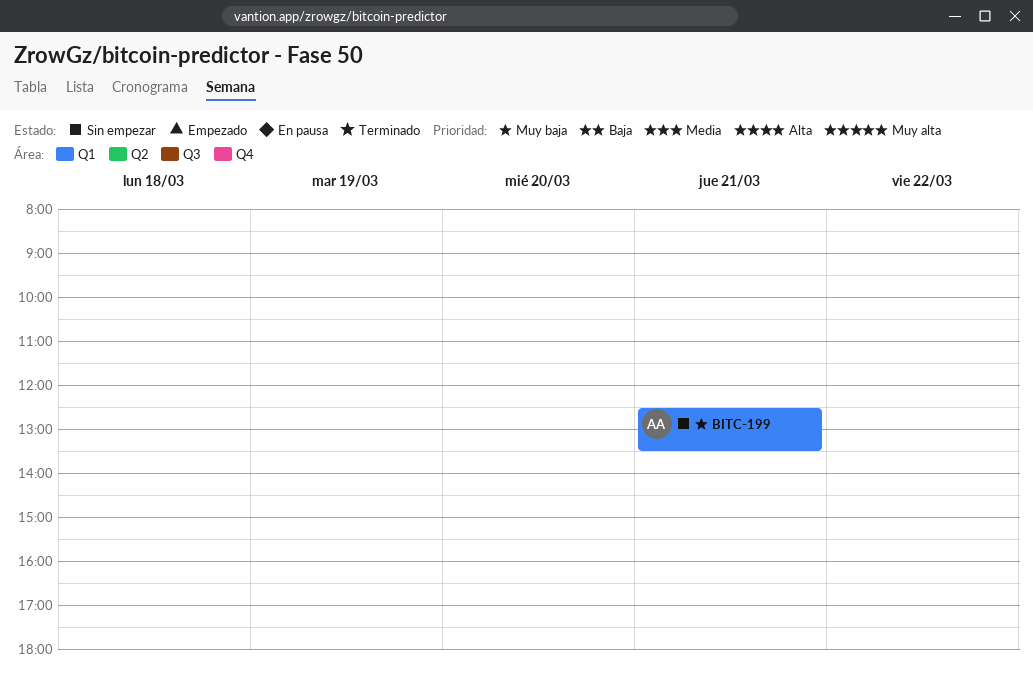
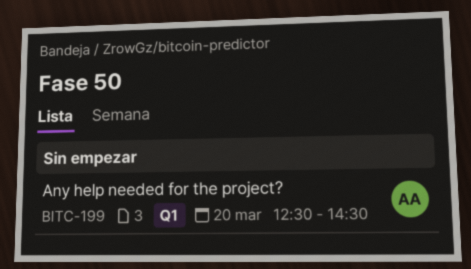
BITC-199, day: Mar 21 -> Mar 20
BITC-199, ends: 13:30 -> 14:30

